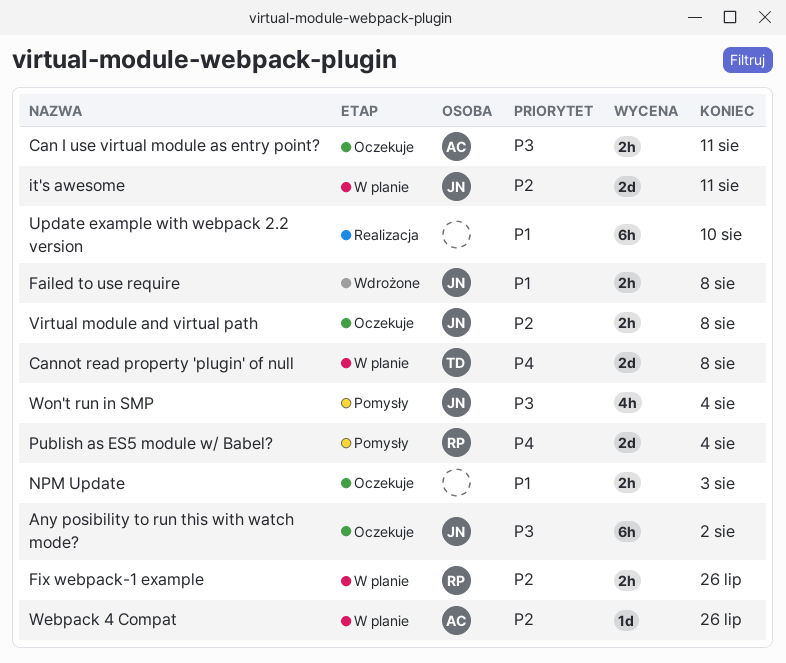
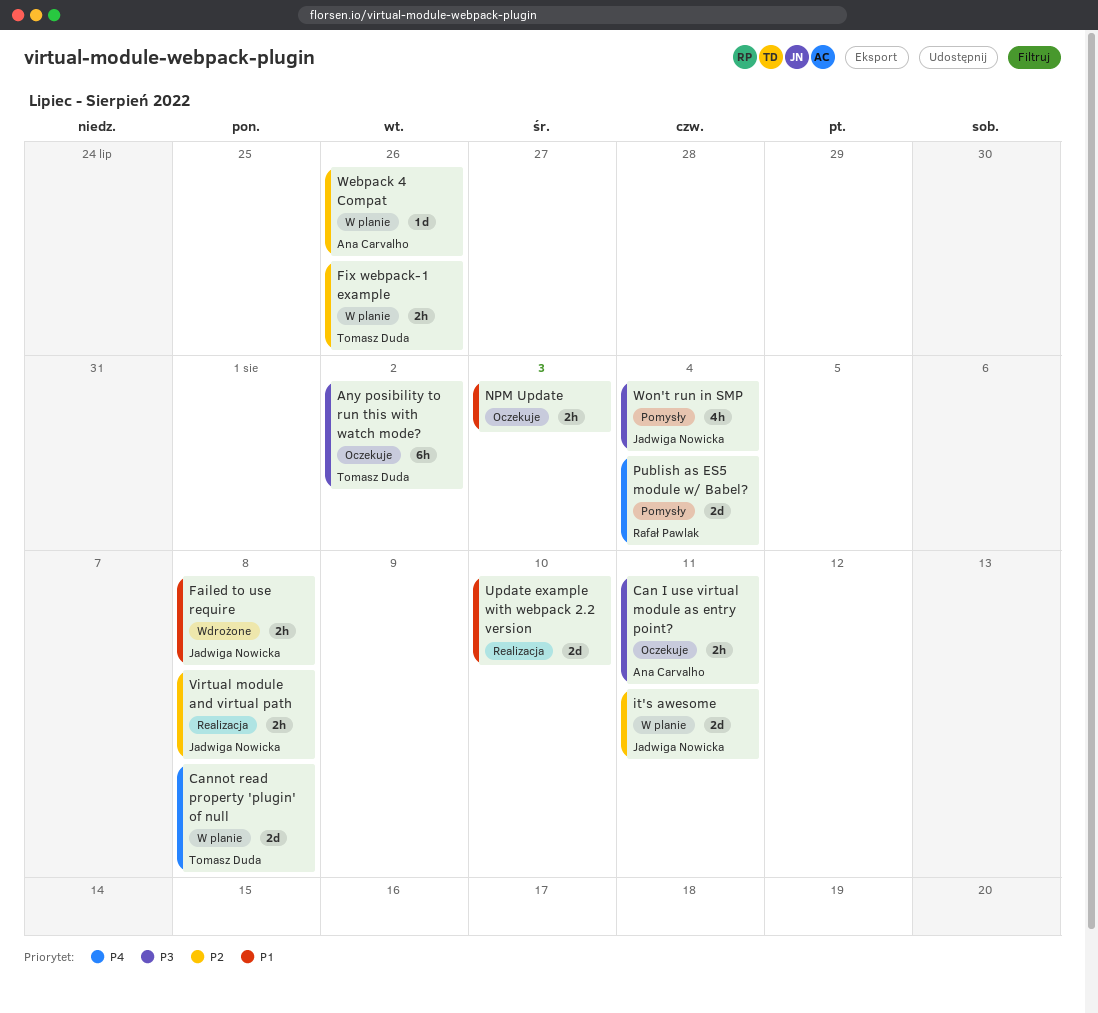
Any posibility to run this with watch mode?, owner: Jadwiga Nowicka -> Tomasz Duda
Fix webpack-1 example, owner: Rafał Pawlak -> Tomasz Duda
Update example with webpack 2.2 version, estimate: 6h -> 2d
Virtual module and virtual path, status: Oczekuje -> Realizacja

